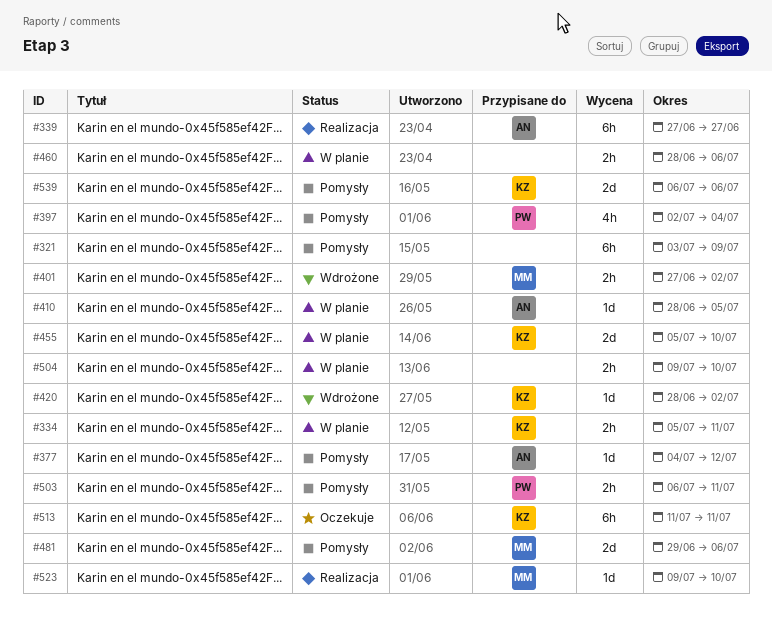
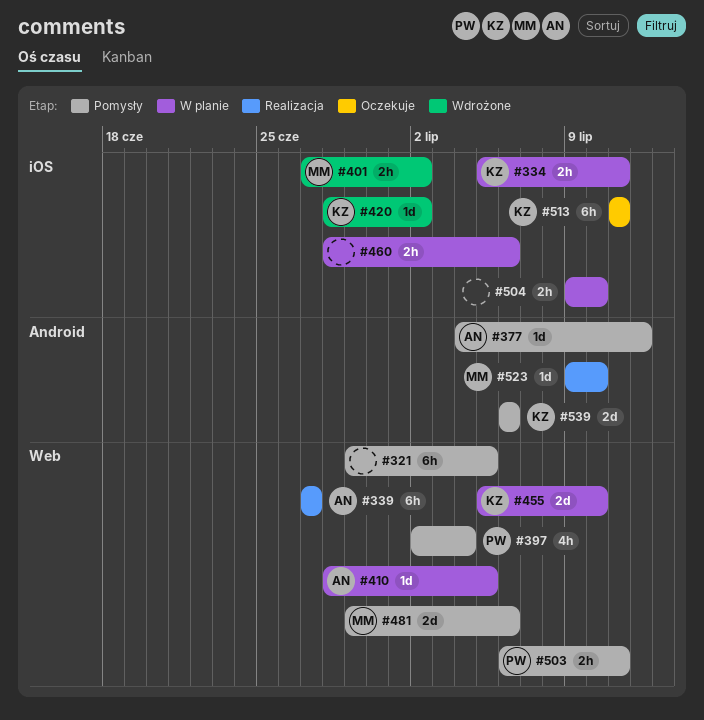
#321, start: Jul 3 -> Jun 29
#321, due: Jul 9 -> Jul 5

